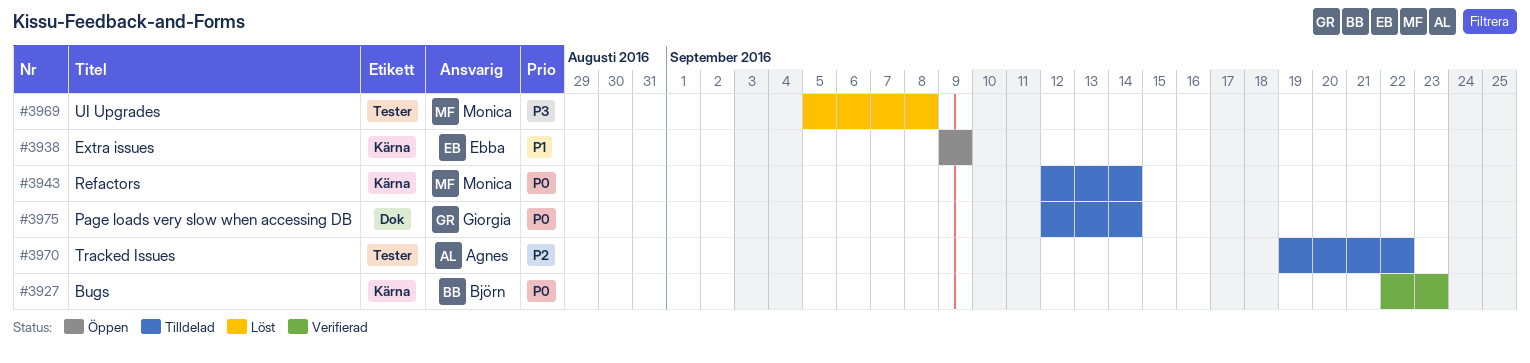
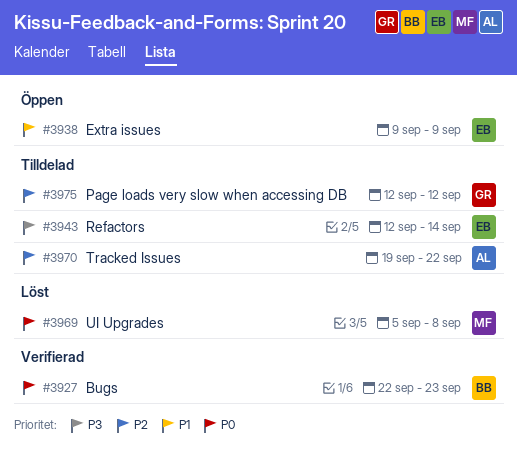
#3943, owner: Monica -> Ebba
#3943, priority: P0 -> P3
#3969, priority: P3 -> P0
#3975, priority: P0 -> P2
#3975, due: Sep 14 -> Sep 12

